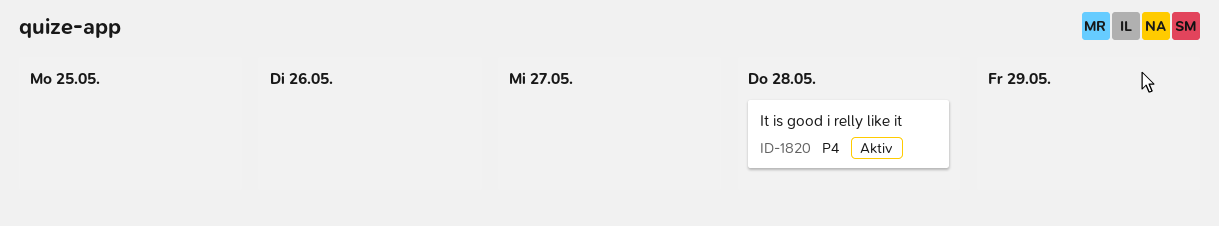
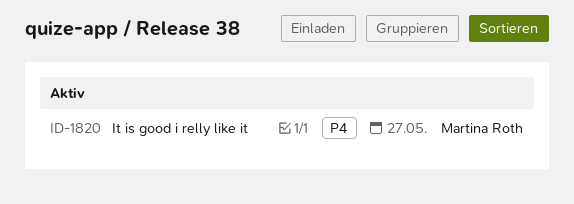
ID-1820, due: May 28 -> May 27

